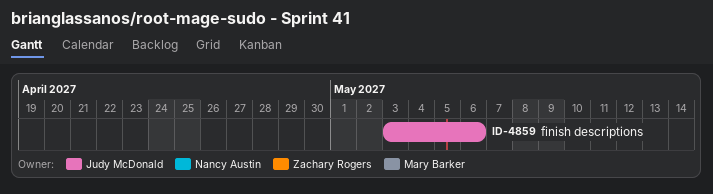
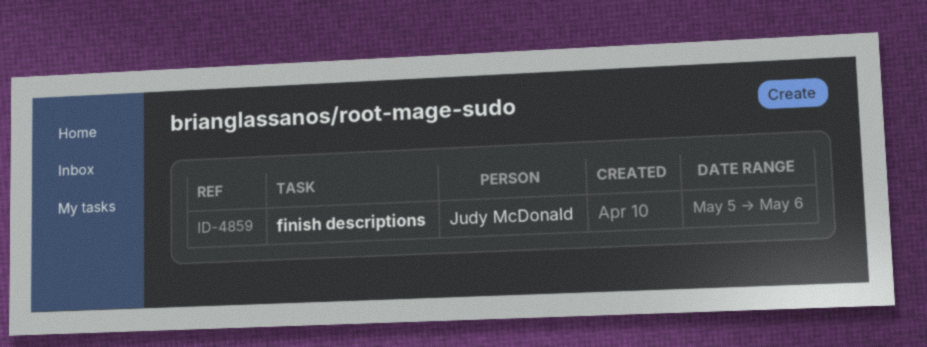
ID-4859, start: May 3 -> May 5

